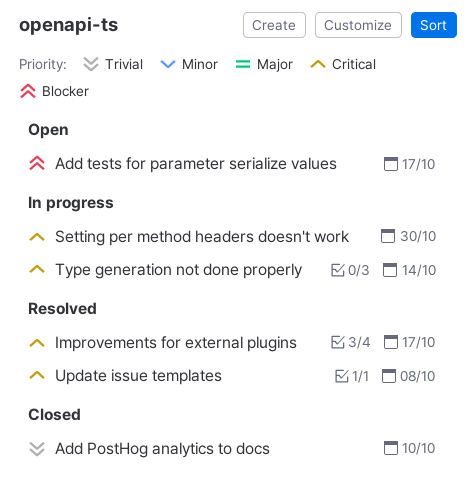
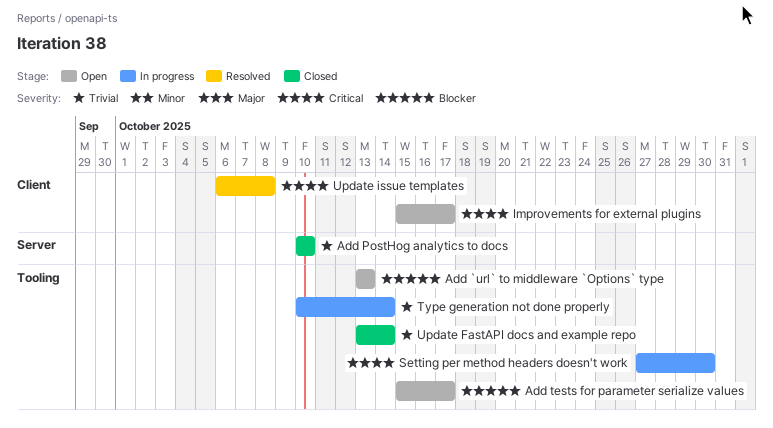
Add `url` to middleware `Options` type: none -> present
Improvements for external plugins, status: Resolved -> Open
Type generation not done properly, priority: Critical -> Trivial
Update FastAPI docs and example repo: none -> present

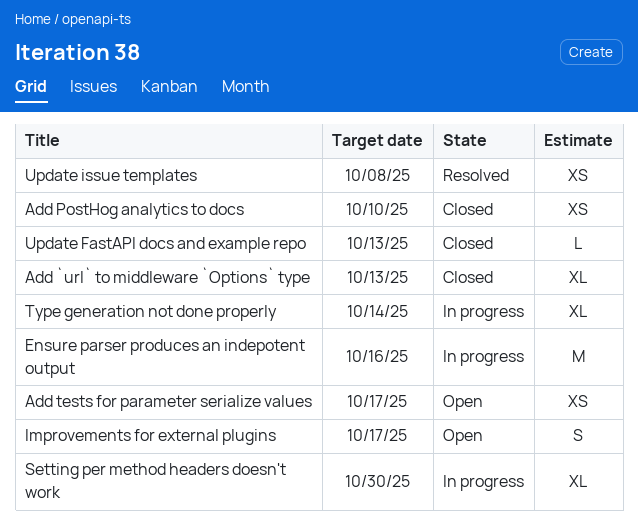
Add `url` to middleware `Options` type, status: Open -> Closed
Ensure parser produces an indepotent output: none -> present
Update FastAPI docs and example repo, due: Oct 14 -> Oct 13

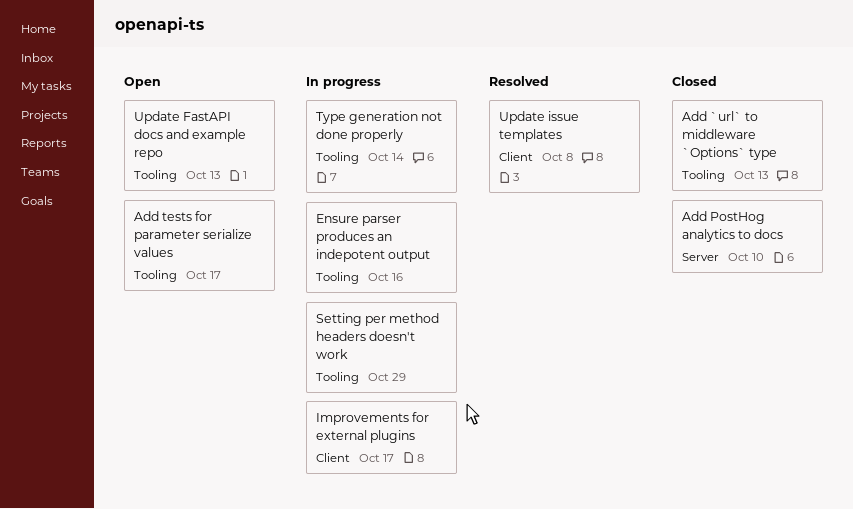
Improvements for external plugins, status: Open -> In progress
Setting per method headers doesn't work, due: Oct 30 -> Oct 29
Update FastAPI docs and example repo, status: Closed -> Open

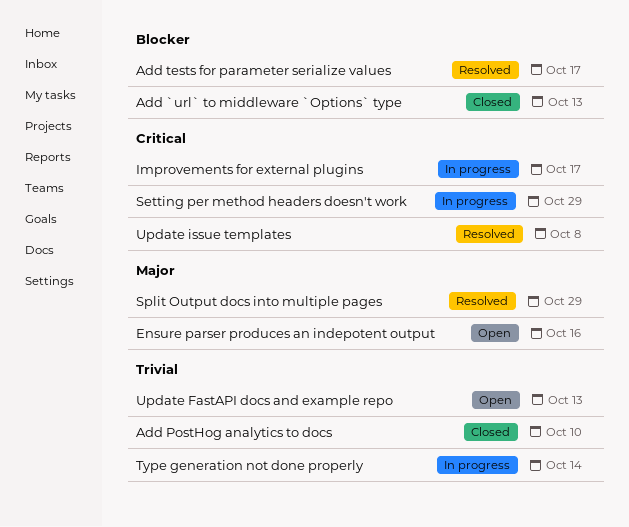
Add tests for parameter serialize values, status: Open -> Resolved
Ensure parser produces an indepotent output, status: In progress -> Open
Split Output docs into multiple pages: none -> present

